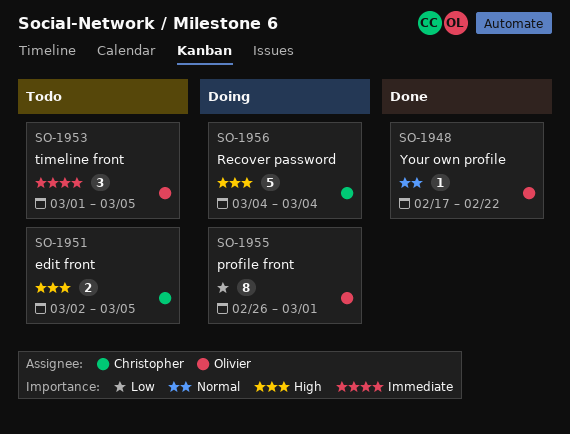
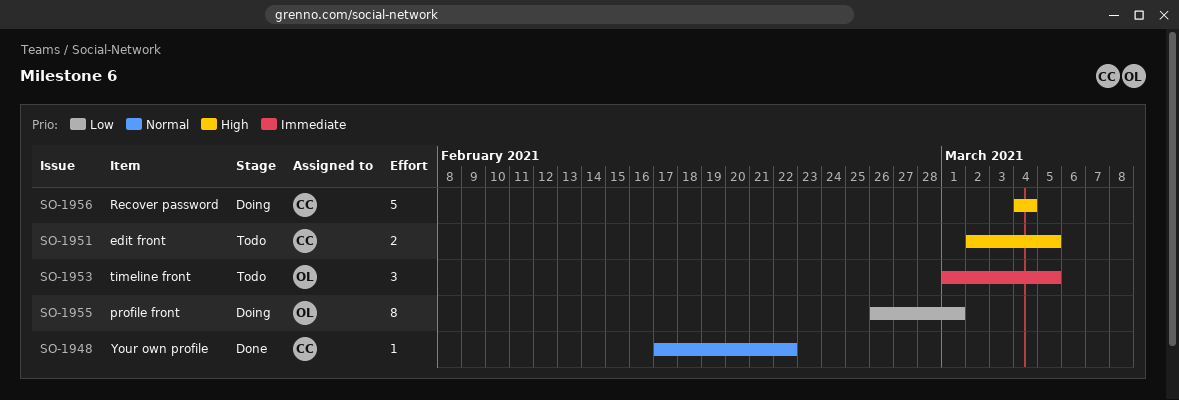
SO-1948, owner: Olivier -> Christopher

